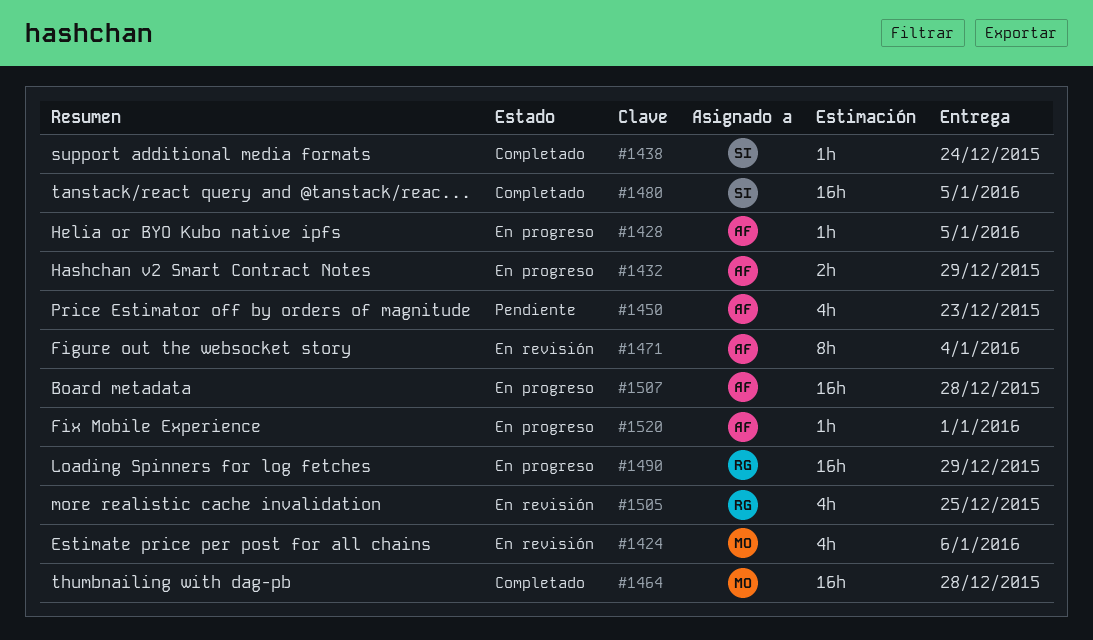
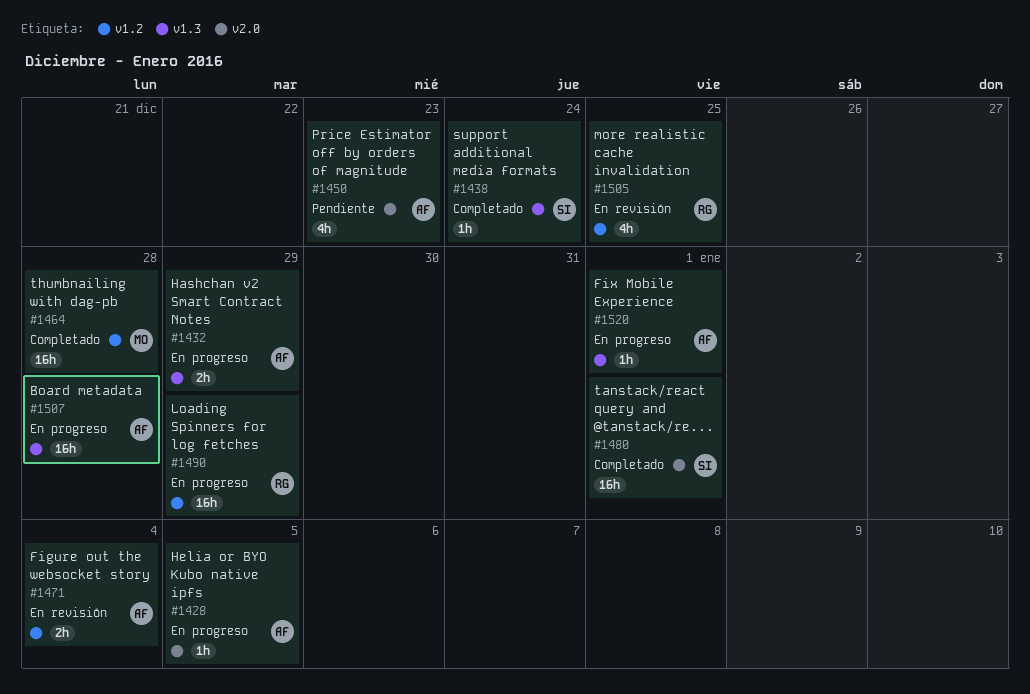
#1424: present -> none
#1471, estimate: 8h -> 2h
#1480, due: Jan 5 -> Jan 1

